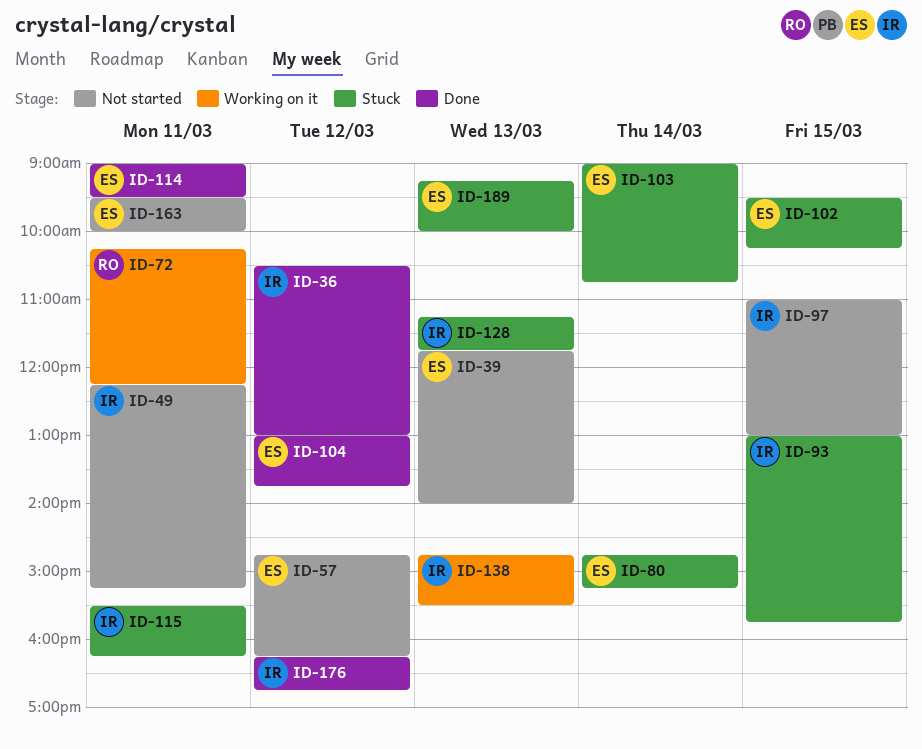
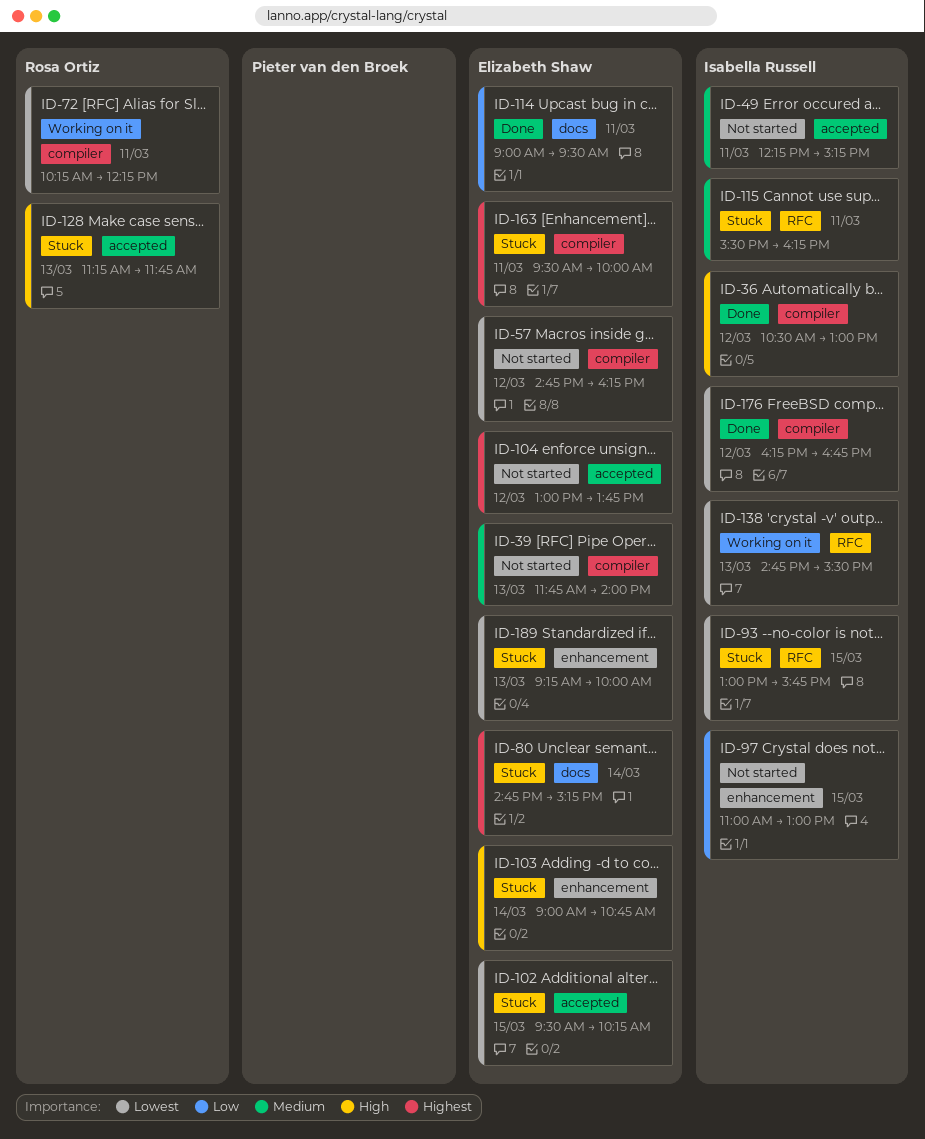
ID-104, status: Done -> Not started
ID-128, owner: Isabella Russell -> Rosa Ortiz
ID-163, status: Not started -> Stuck

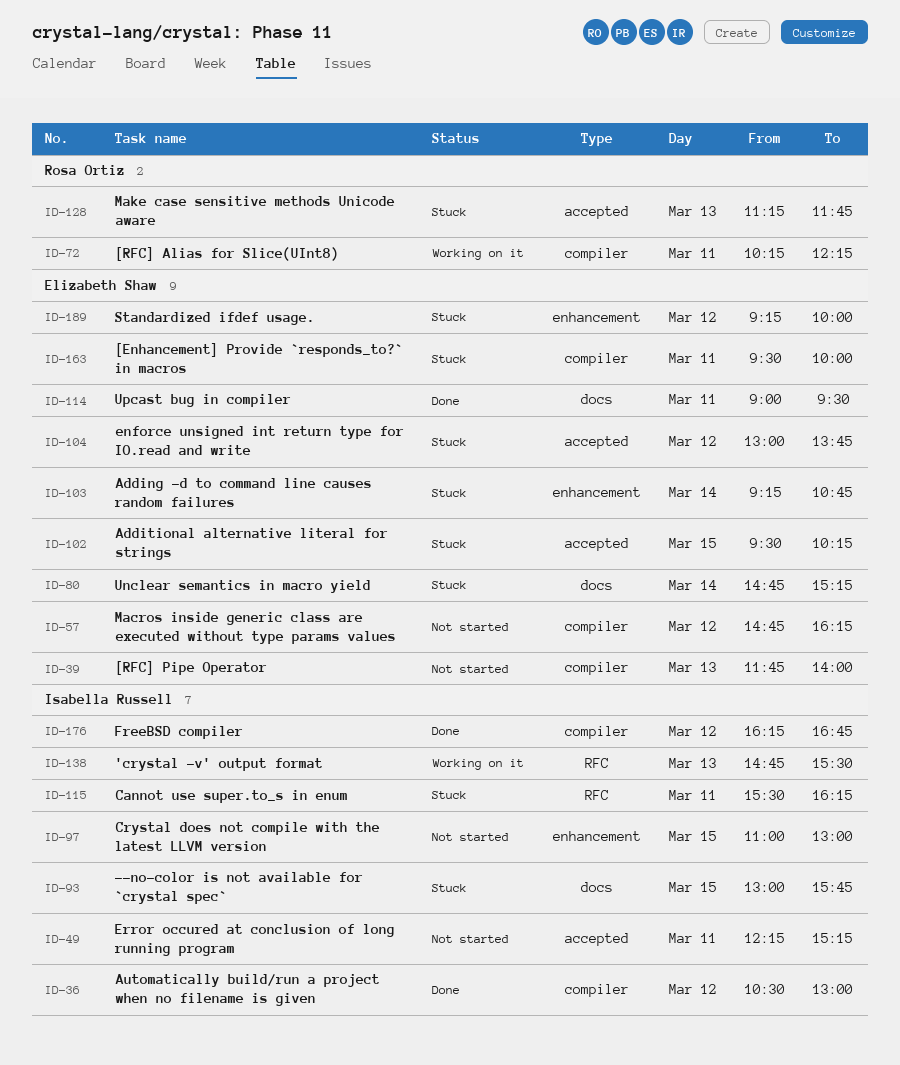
ID-93, label: RFC -> docs
ID-103, begins: 09:00 -> 09:15
ID-104, status: Not started -> Stuck
ID-189, day: Mar 13 -> Mar 12

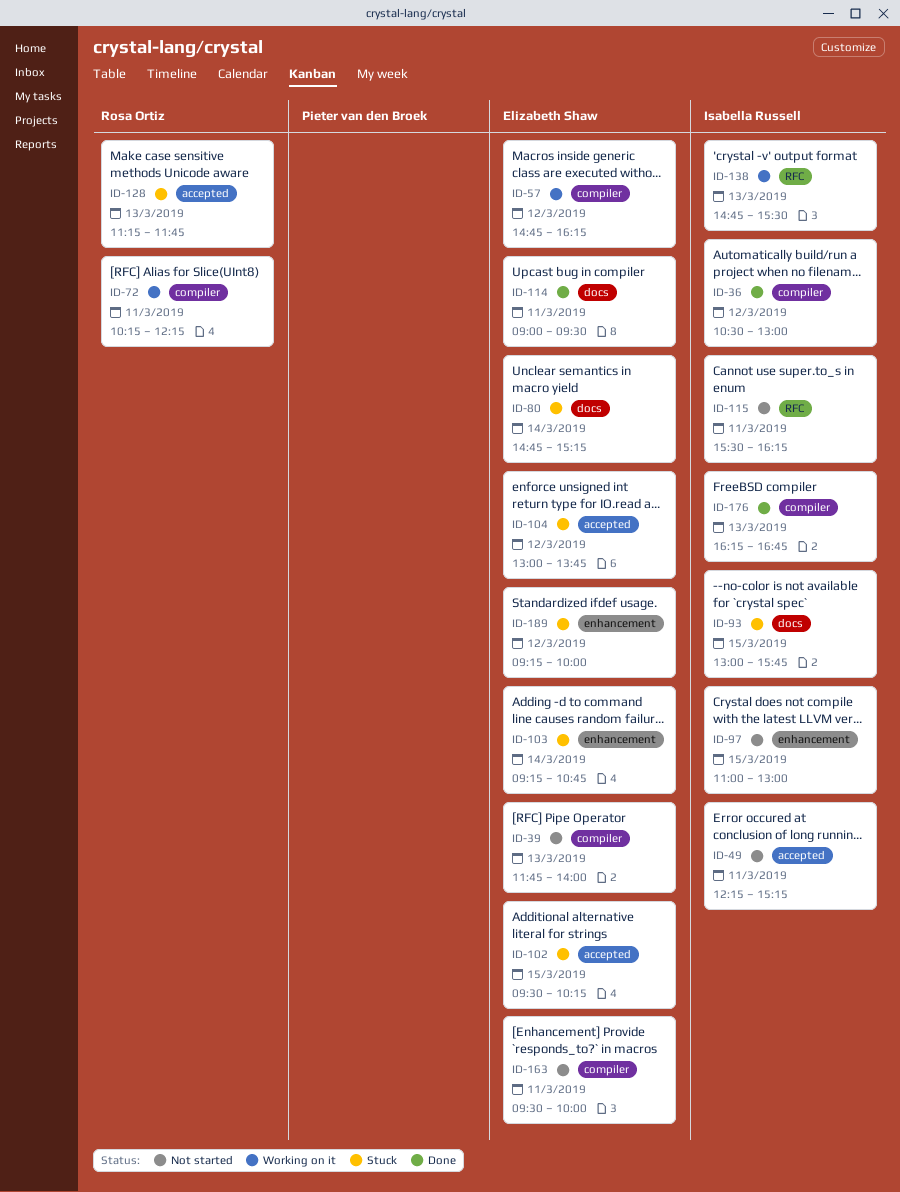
ID-57, status: Not started -> Working on it
ID-115, status: Stuck -> Not started
ID-163, status: Stuck -> Not started
ID-176, day: Mar 12 -> Mar 13

